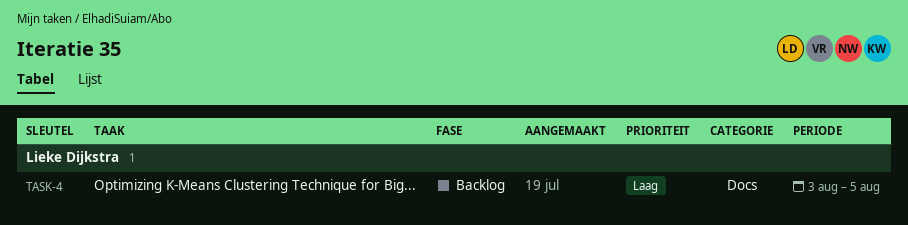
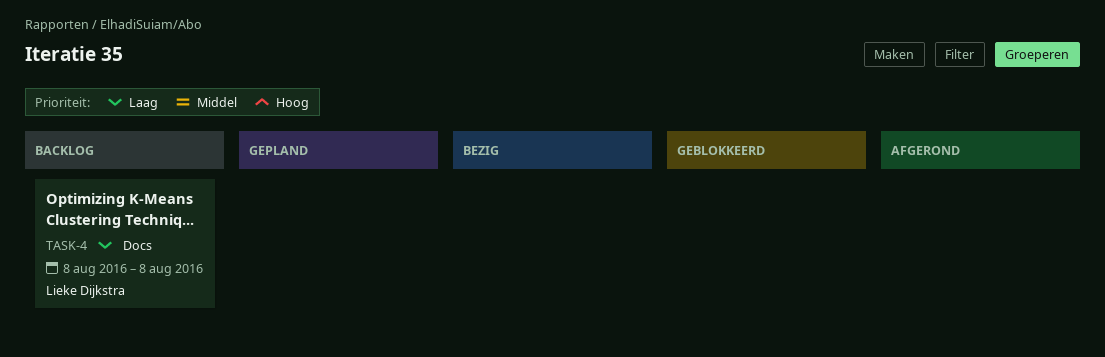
TASK-4, start: Aug 3 -> Aug 8
TASK-4, due: Aug 5 -> Aug 8

